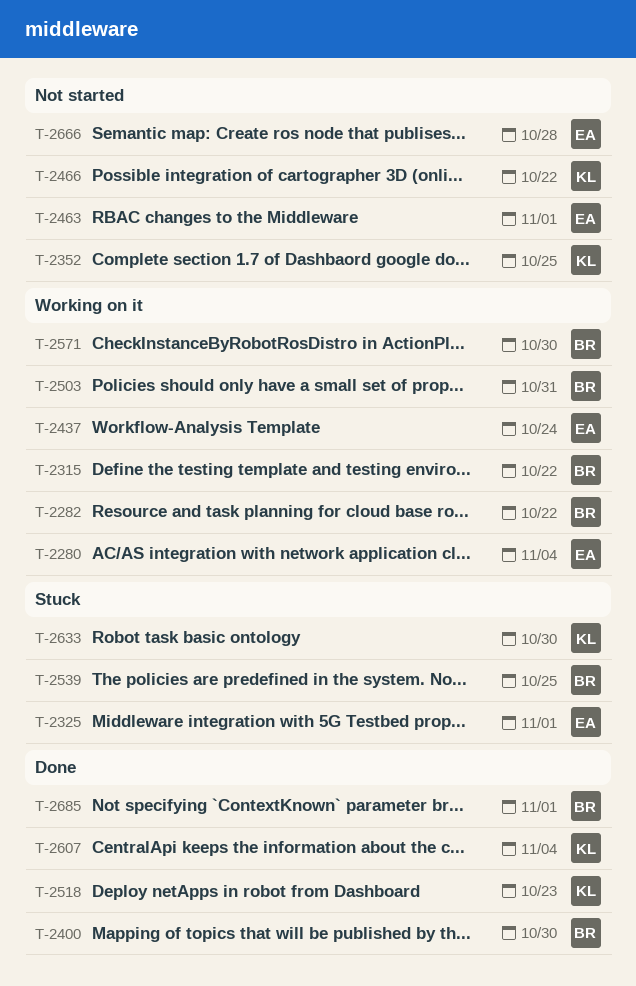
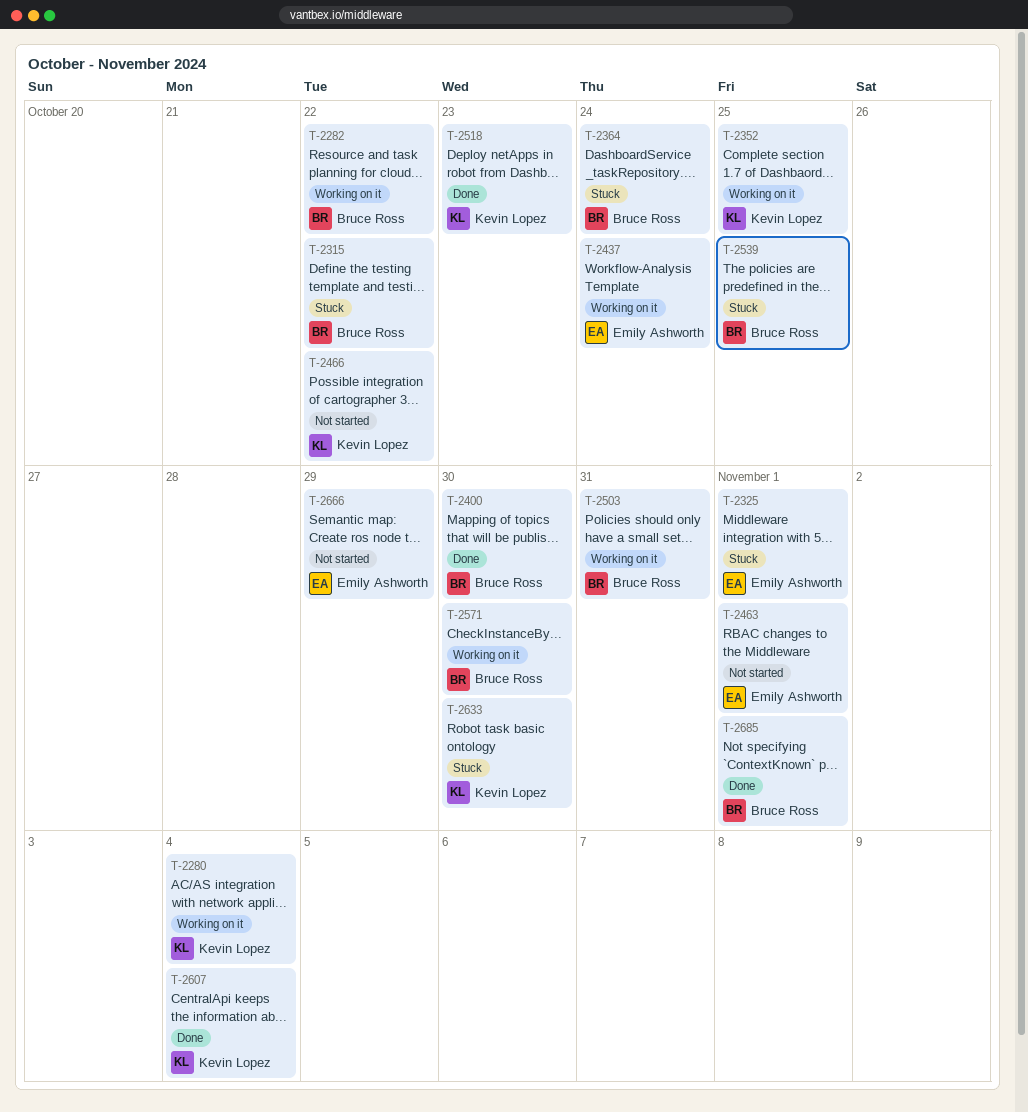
T-2280, owner: Emily Ashworth -> Kevin Lopez
T-2315, status: Working on it -> Stuck
T-2352, status: Not started -> Working on it
T-2364: none -> present
T-2666, due: Oct 28 -> Oct 29

